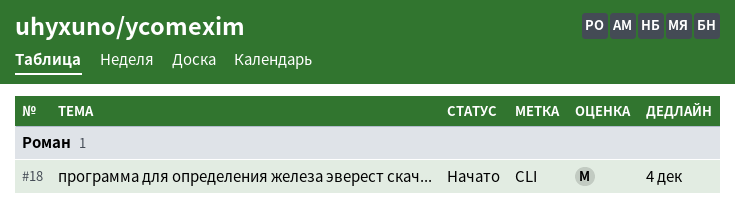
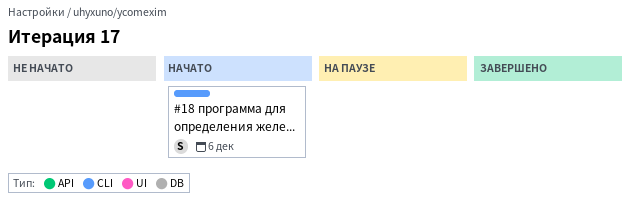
#18, estimate: M -> S
#18, due: Dec 4 -> Dec 6

